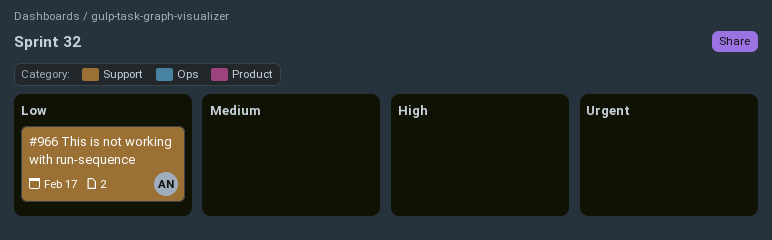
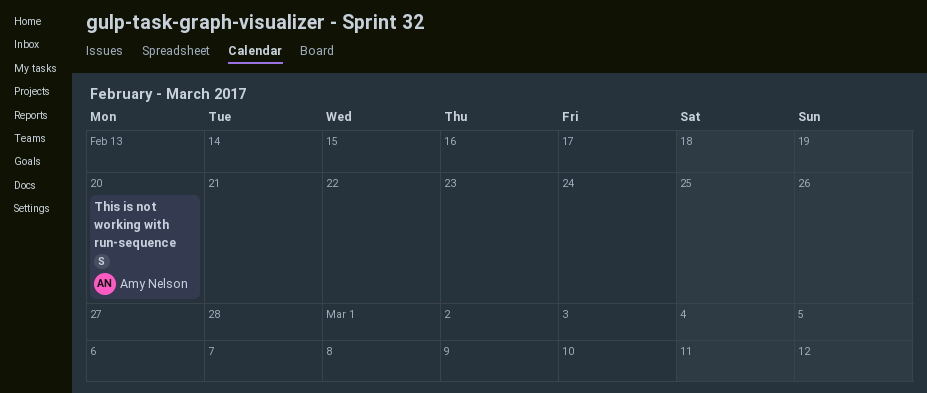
This is not working with run-sequence, due: Feb 17 -> Feb 20

